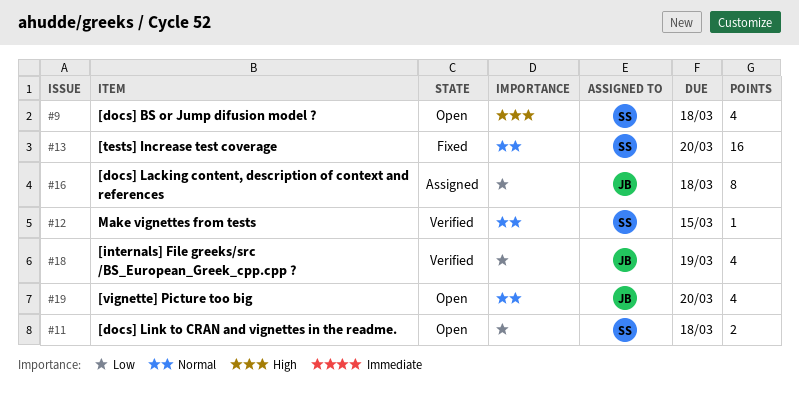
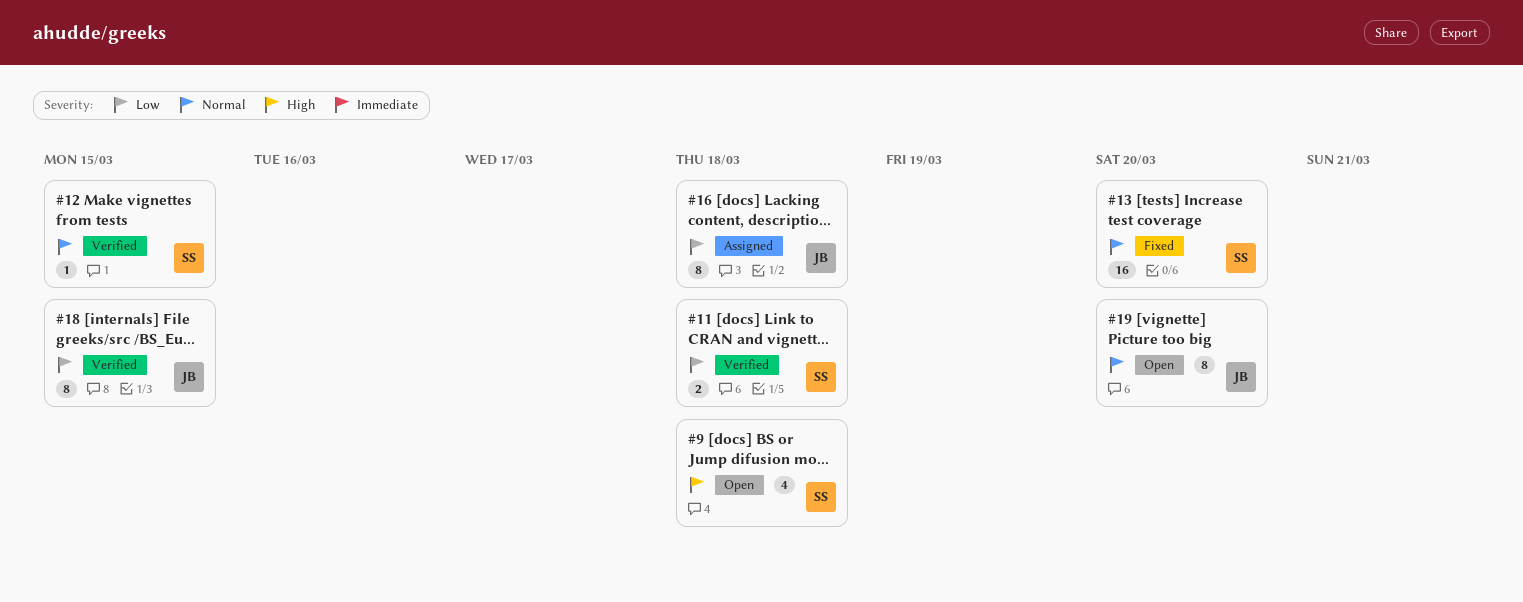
#11, status: Open -> Verified
#18, estimate: 4 -> 8
#18, due: Mar 19 -> Mar 15
#19, estimate: 4 -> 8

